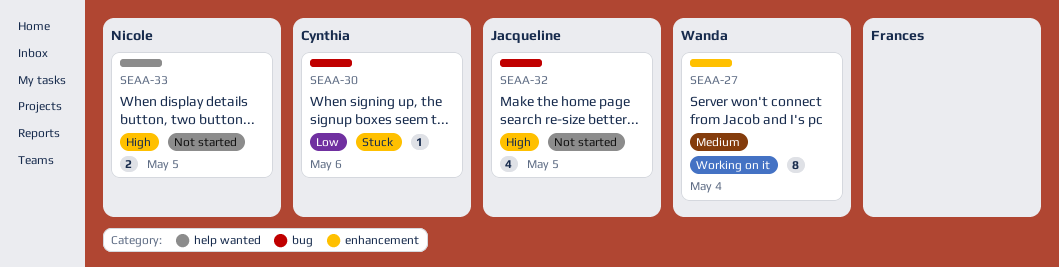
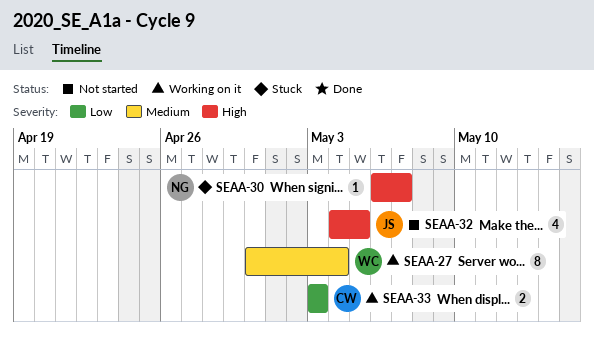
SEAA-30, owner: Cynthia -> Nicole
SEAA-30, priority: Low -> High
SEAA-30, due: May 6 -> May 7
SEAA-33, status: Not started -> Working on it
SEAA-33, owner: Nicole -> Cynthia
SEAA-33, priority: High -> Low
SEAA-33, due: May 5 -> May 3

